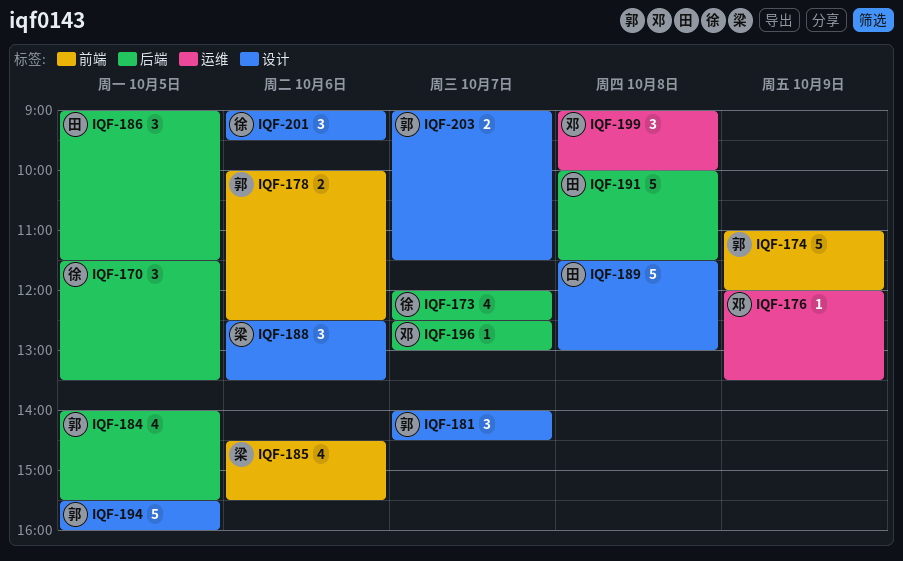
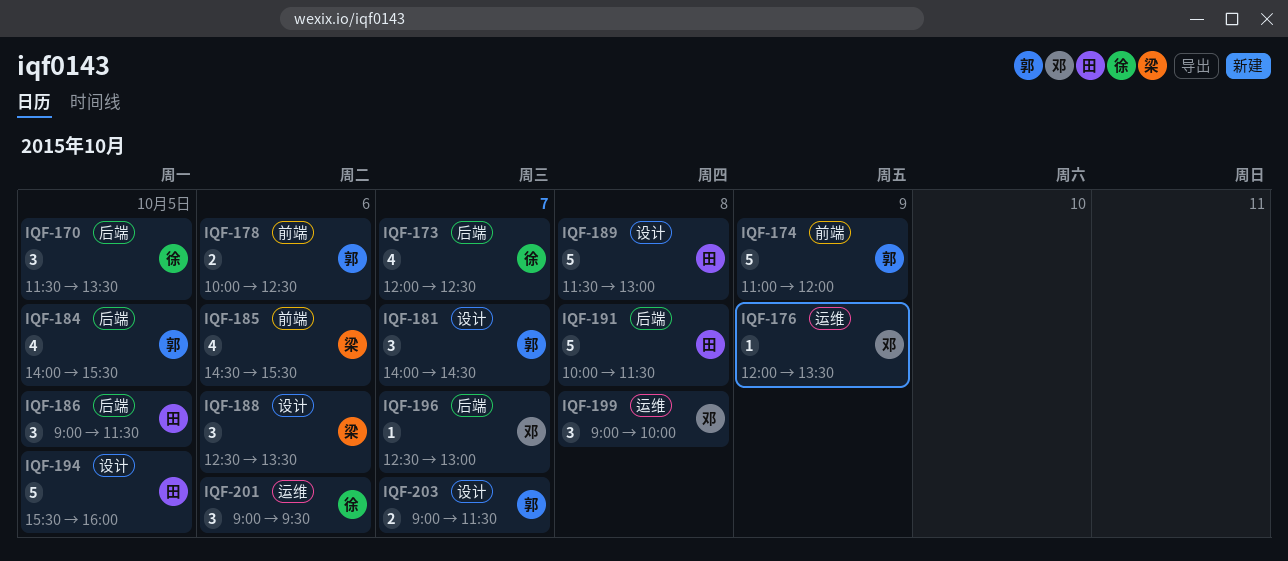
IQF-194, owner: 郭 -> 田
IQF-201, label: 设计 -> 运维

